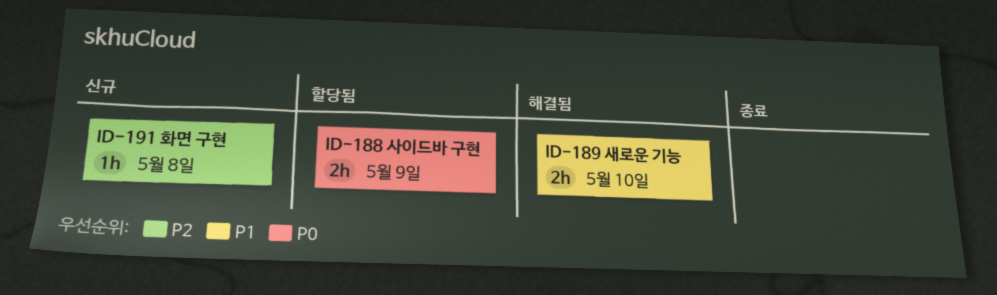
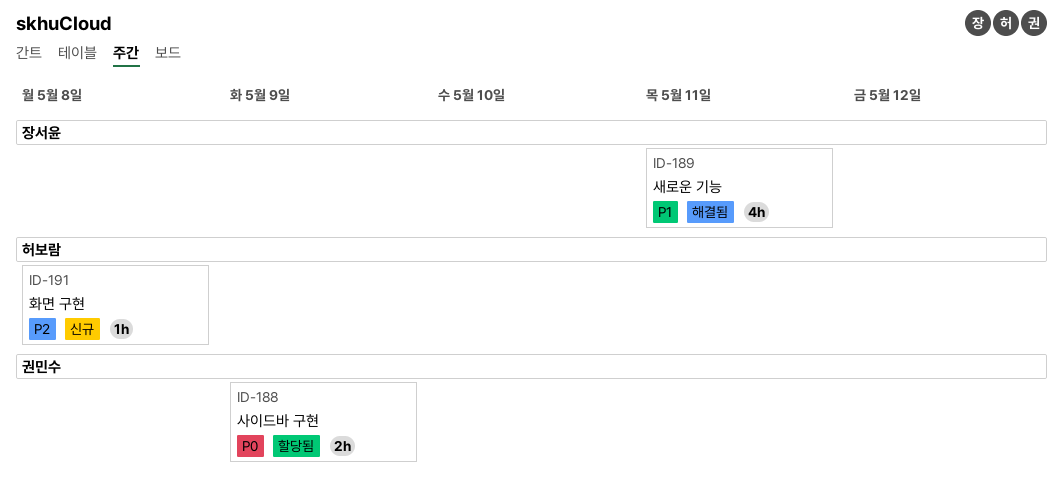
ID-189, estimate: 2h -> 4h
ID-189, due: May 10 -> May 11

